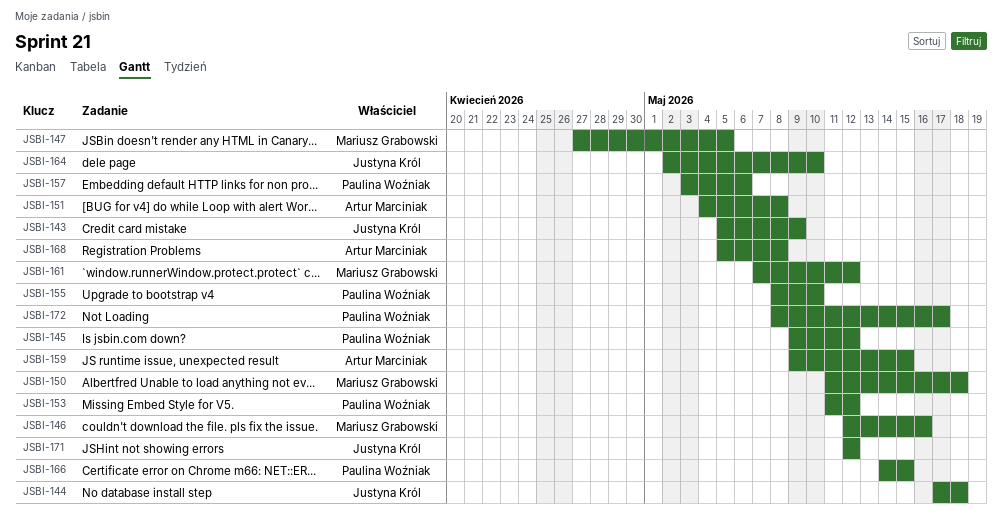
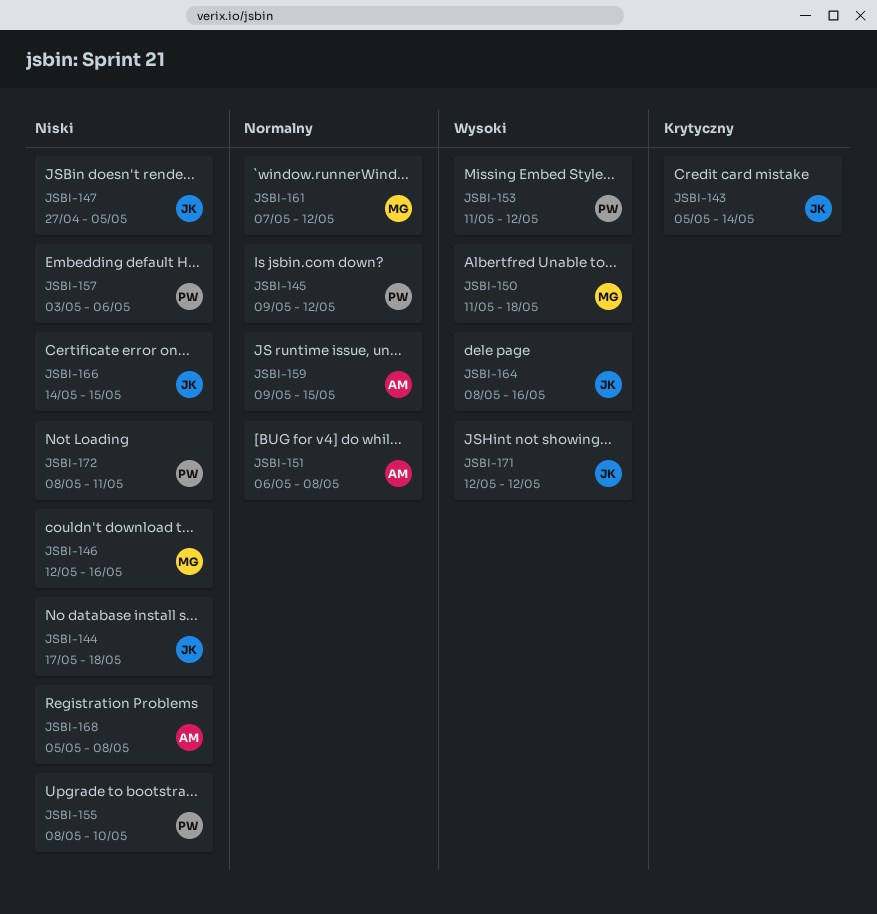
JSBI-143, due: May 9 -> May 14
JSBI-147, owner: Mariusz Grabowski -> Justyna Król
JSBI-151, start: May 4 -> May 6
JSBI-164, start: May 2 -> May 8
JSBI-164, due: May 10 -> May 16
JSBI-166, owner: Paulina Woźniak -> Justyna Król
JSBI-172, due: May 17 -> May 11

